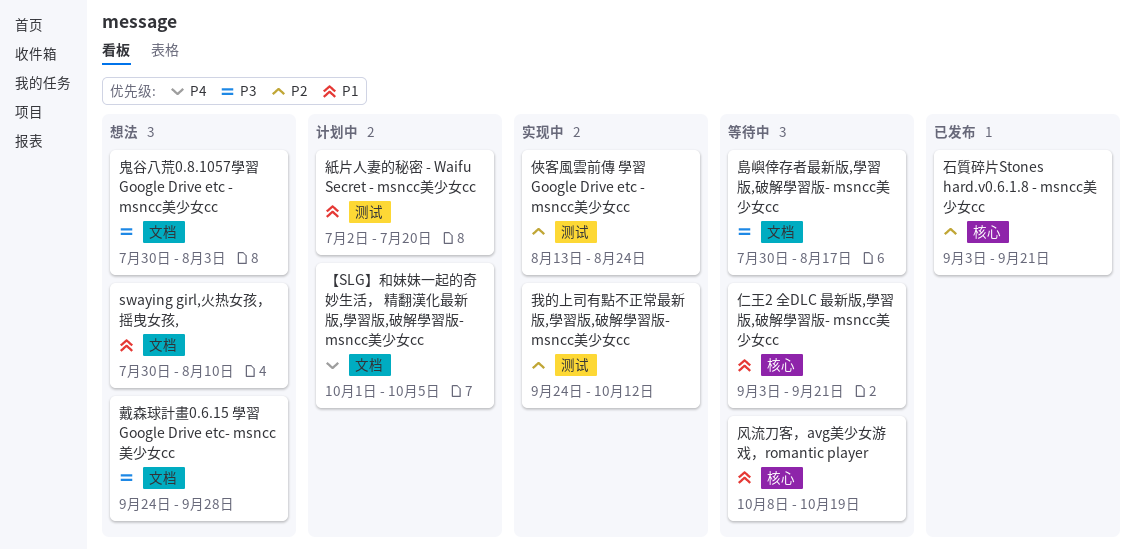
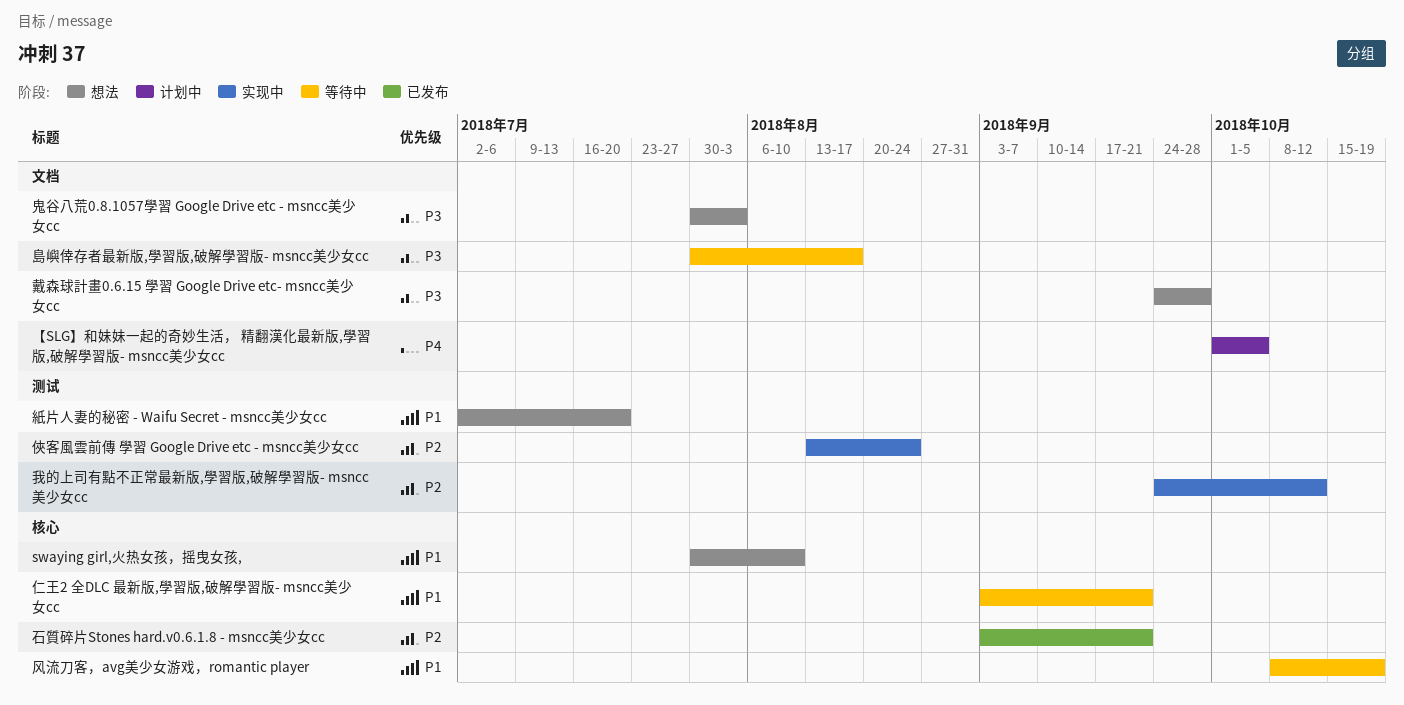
swaying girl,火热女孩，摇曳女孩,, label: 文档 -> 核心
紙片人妻的秘密 - Waifu Secret - msncc美少女cc, status: 计划中 -> 想法

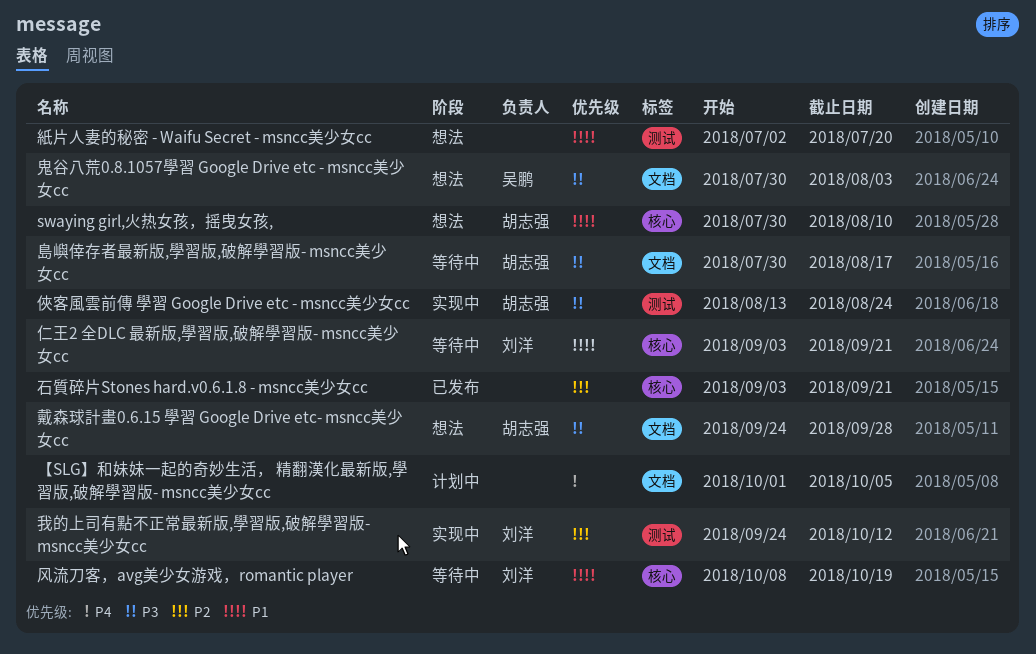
俠客風雲前傳 學習 Google Drive etc - msncc美少女cc, priority: P2 -> P3

